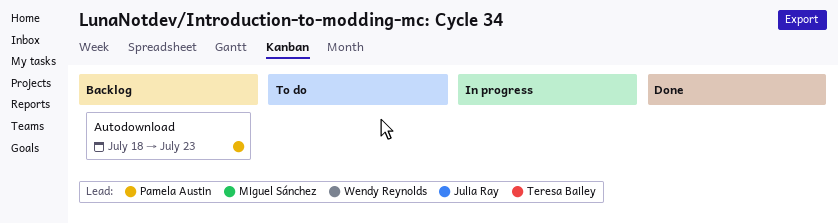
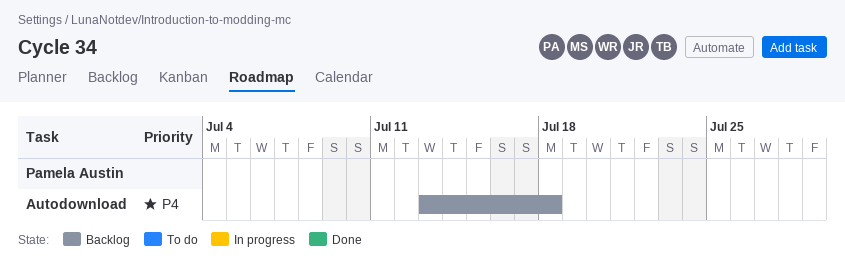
Autodownload, start: Jul 18 -> Jul 13
Autodownload, due: Jul 23 -> Jul 18

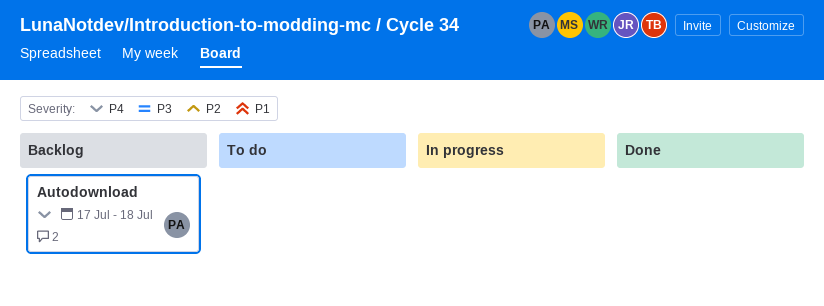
Autodownload, start: Jul 13 -> Jul 17

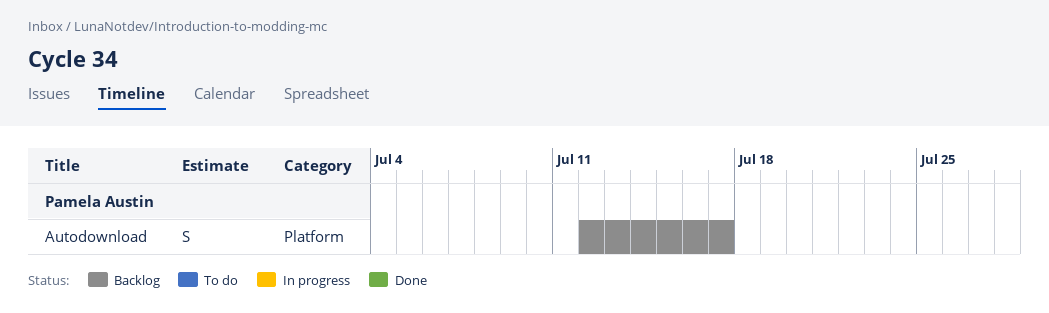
Autodownload, start: Jul 17 -> Jul 12
Autodownload, due: Jul 18 -> Jul 17

